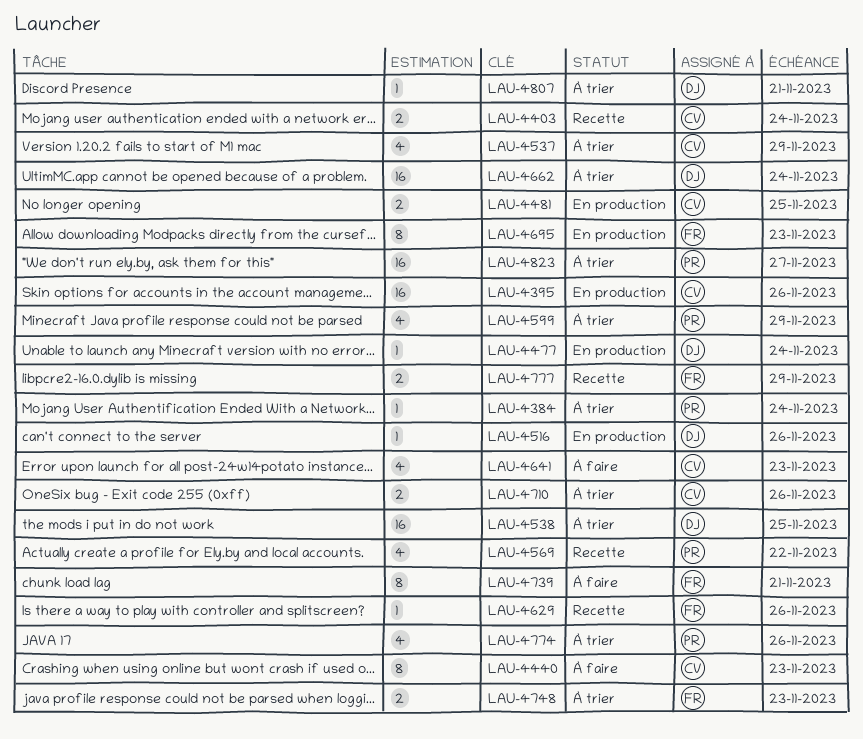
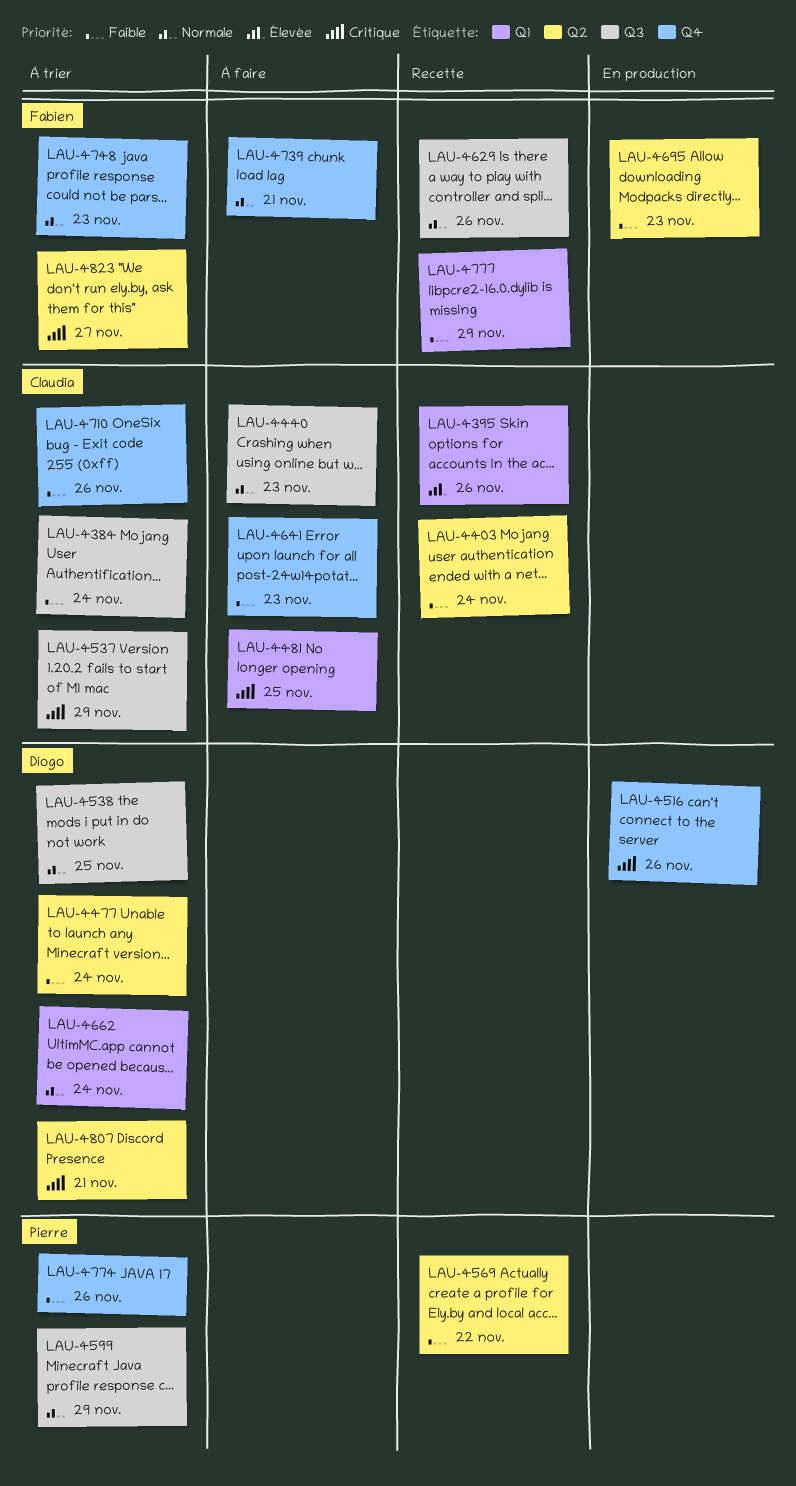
LAU-4384, owner: Pierre -> Claudia
LAU-4395, status: En production -> Recette
LAU-4477, status: En production -> À trier
LAU-4481, status: En production -> À faire
LAU-4823, owner: Pierre -> Fabien

